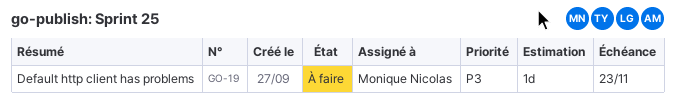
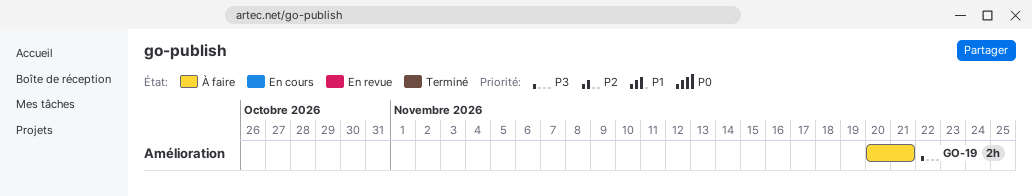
GO-19, estimate: 1d -> 2h
GO-19, due: Nov 23 -> Nov 21

